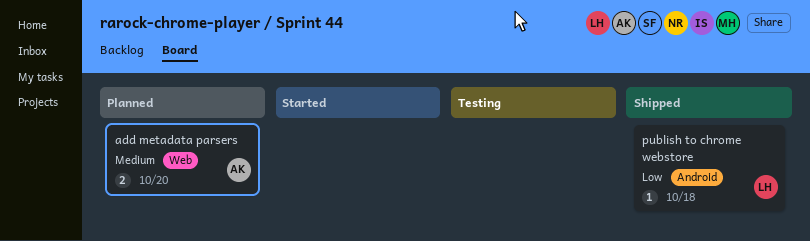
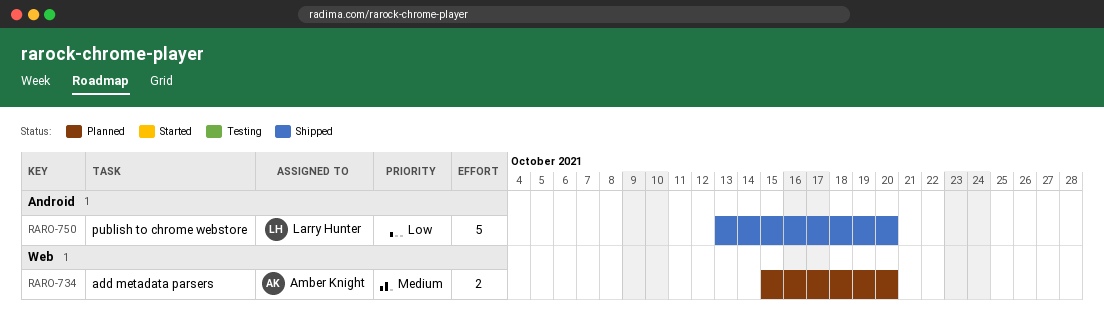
publish to chrome webstore, estimate: 1 -> 5
publish to chrome webstore, due: Oct 18 -> Oct 20

